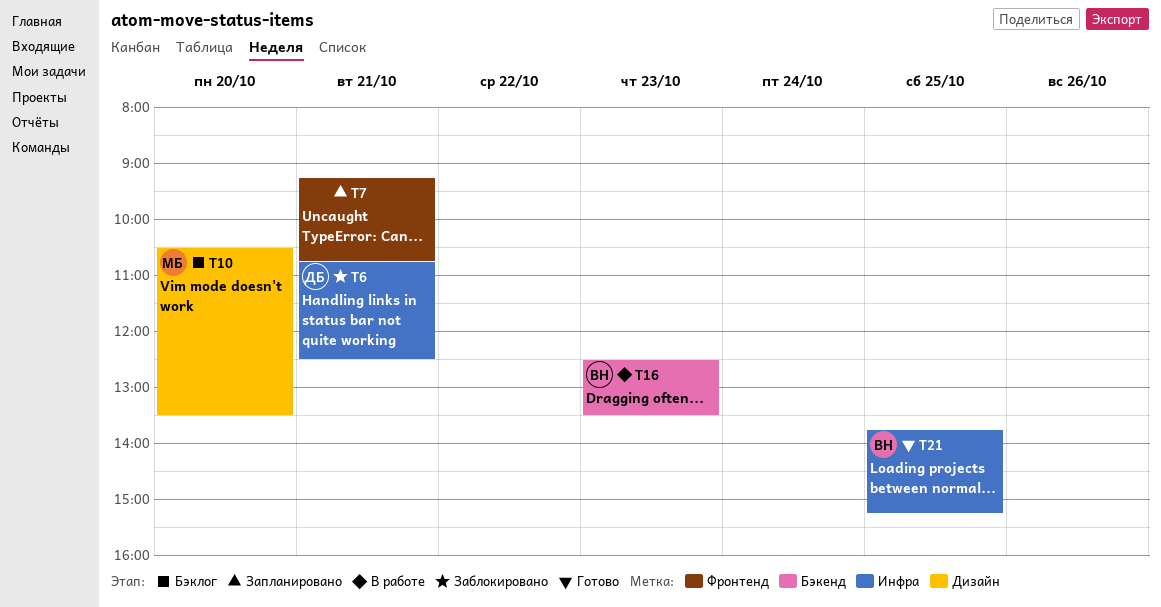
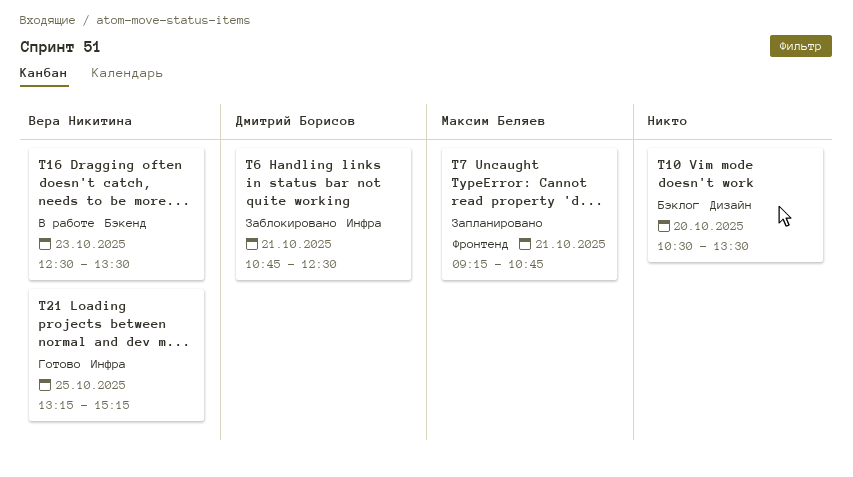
T7, owner: none -> Максим Беляев
T10, owner: Максим Беляев -> none
T21, begins: 13:45 -> 13:15

